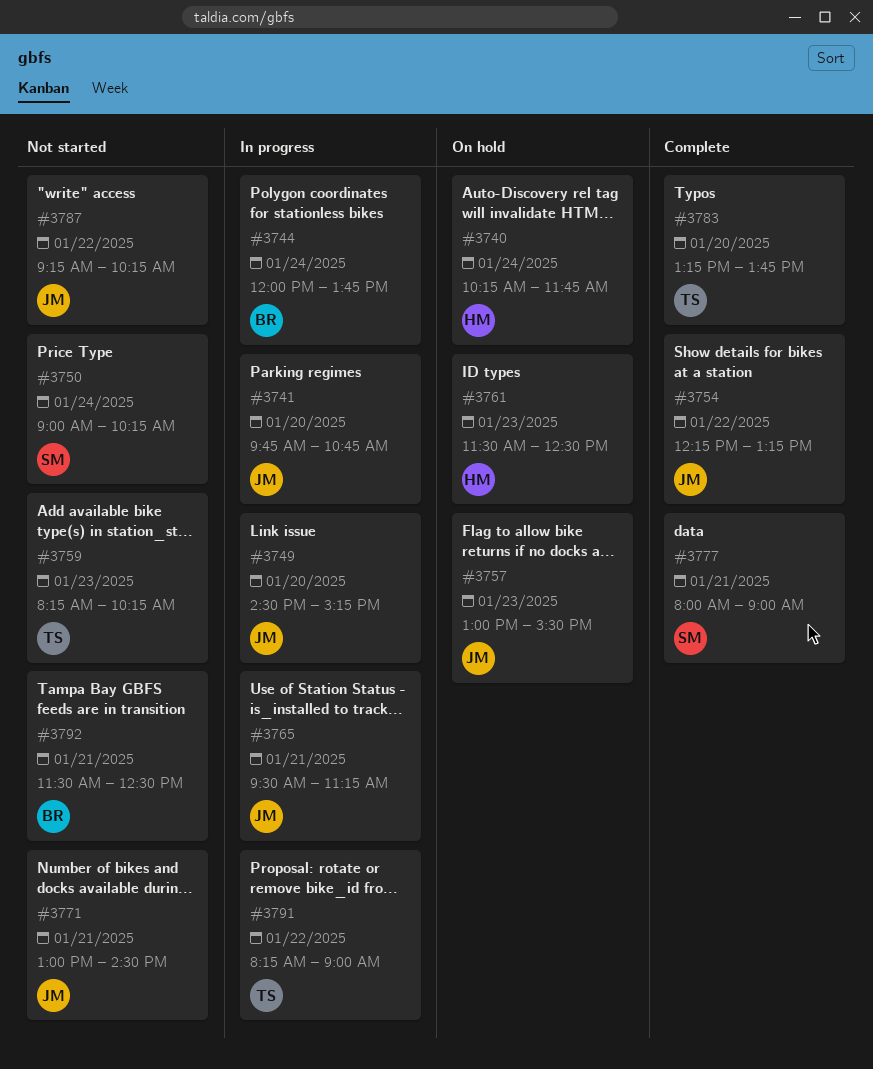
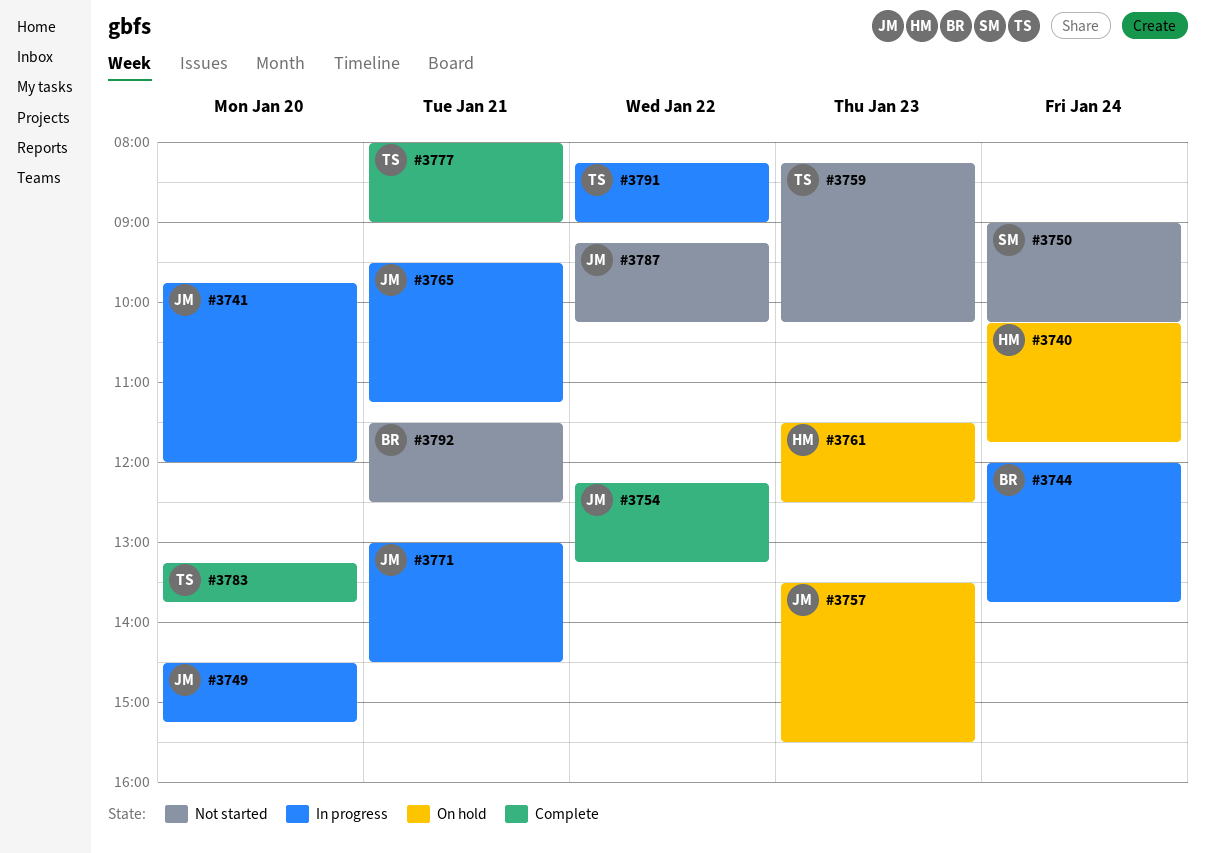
#3741, ends: 10:45 -> 12:00
#3757, begins: 13:00 -> 13:30
#3771, status: Not started -> In progress
#3777, owner: SM -> TS

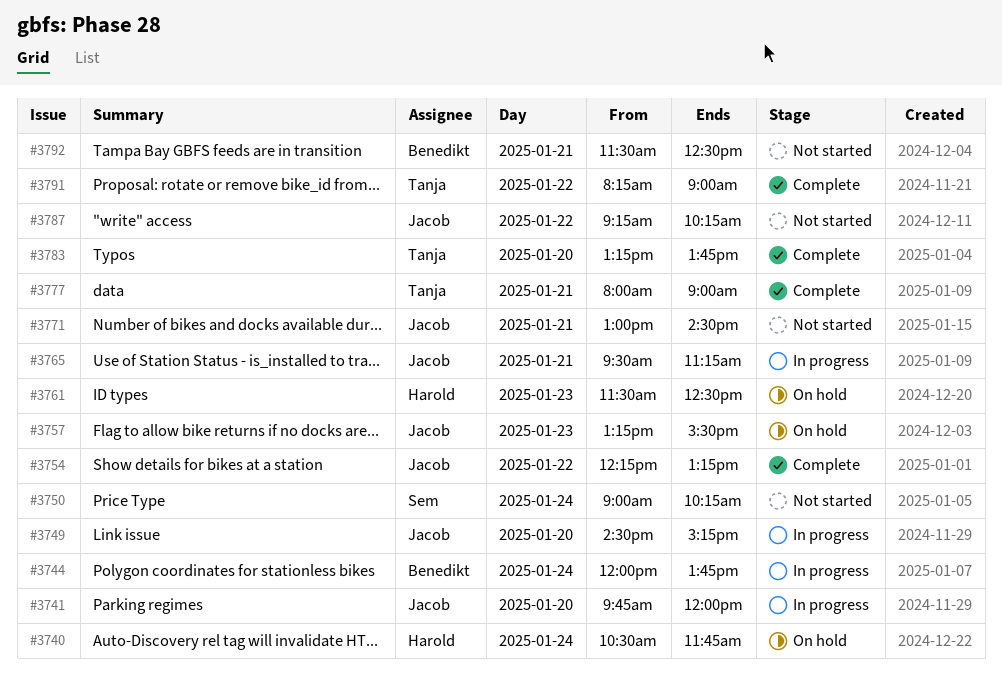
#3740, begins: 10:15 -> 10:30
#3757, begins: 13:30 -> 13:15
#3759: present -> none
#3771, status: In progress -> Not started
#3791, status: In progress -> Complete

